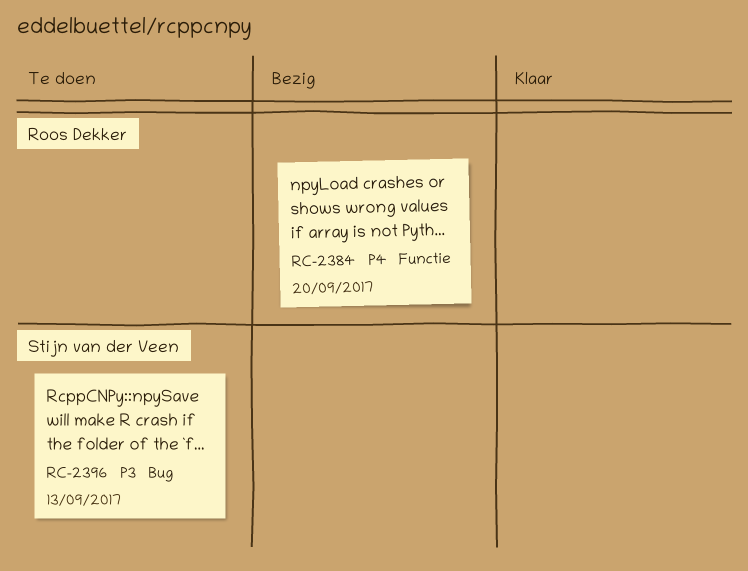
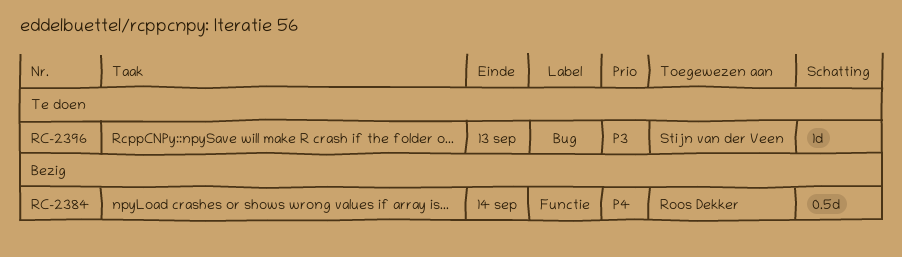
RC-2384, due: Sep 20 -> Sep 14

